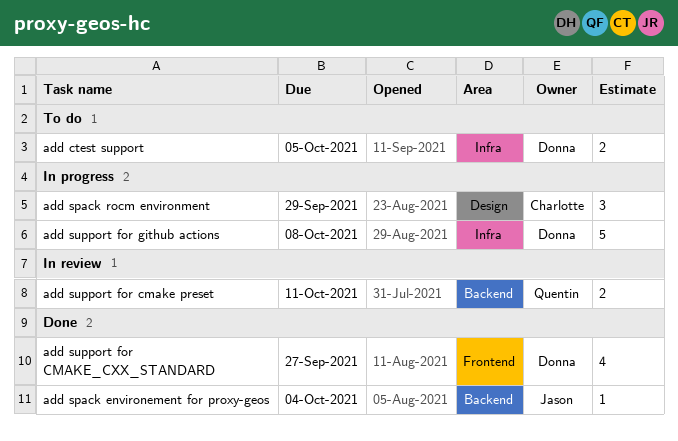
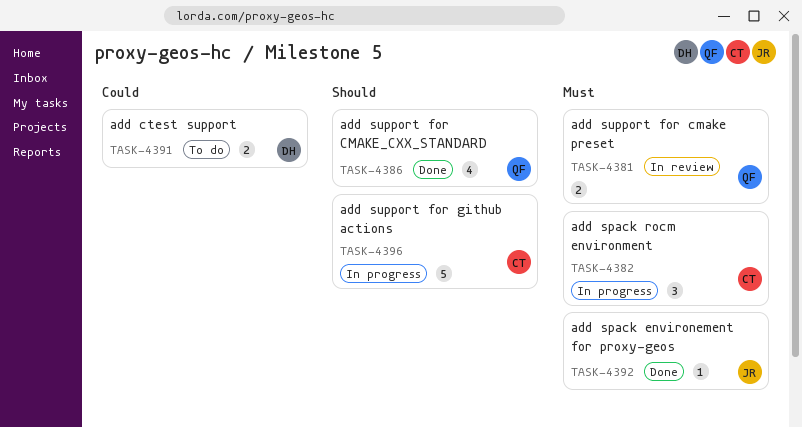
add support for CMAKE_CXX_STANDARD, owner: Donna -> Quentin
add support for github actions, owner: Donna -> Charlotte

